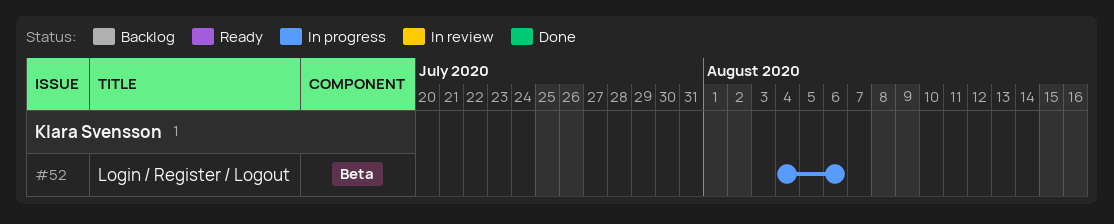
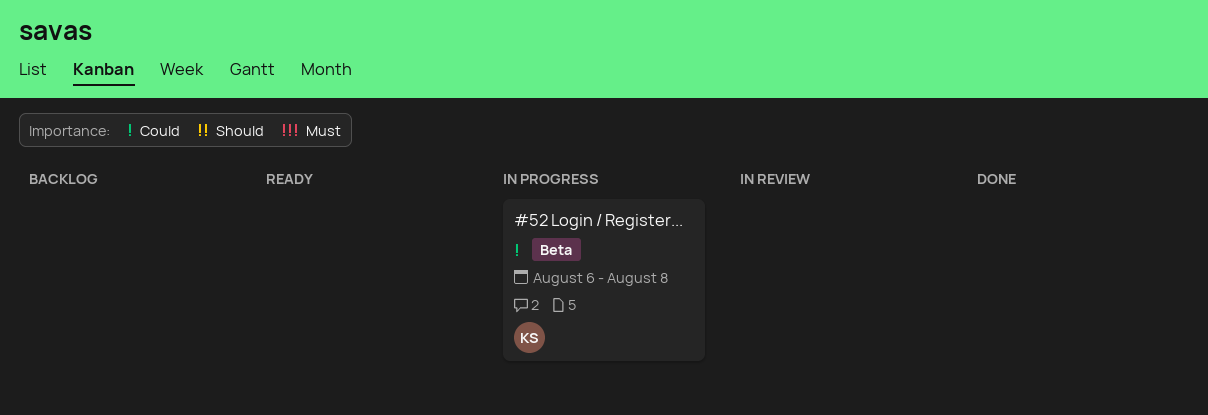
#52, start: Aug 4 -> Aug 6
#52, due: Aug 6 -> Aug 8

